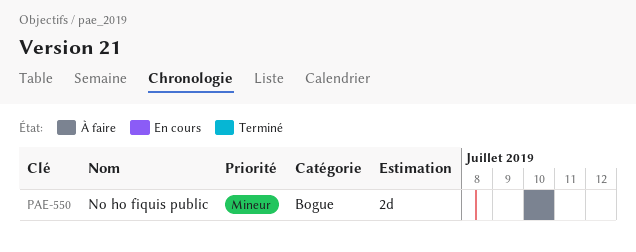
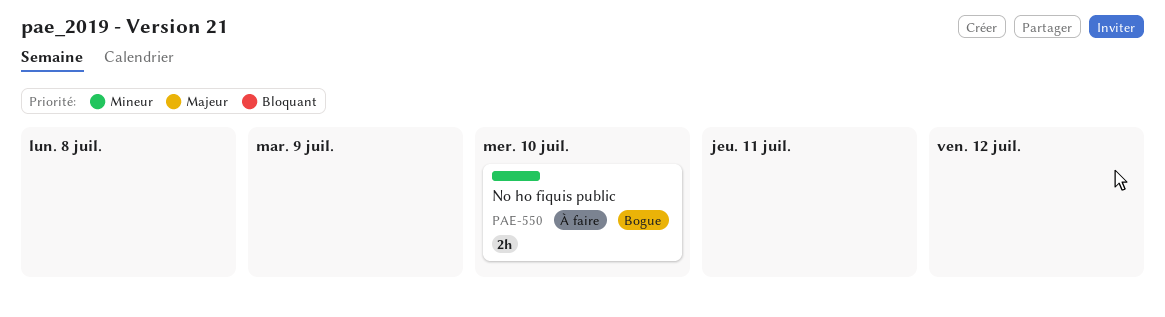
PAE-550, estimate: 2d -> 2h

